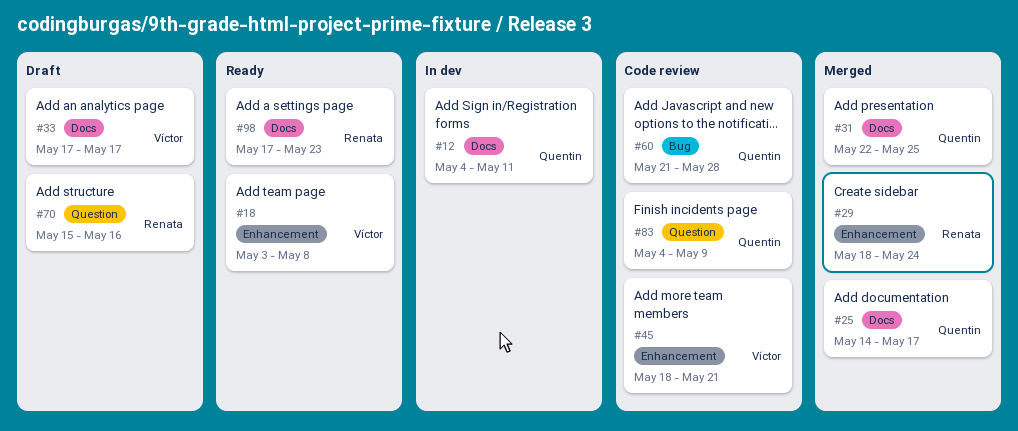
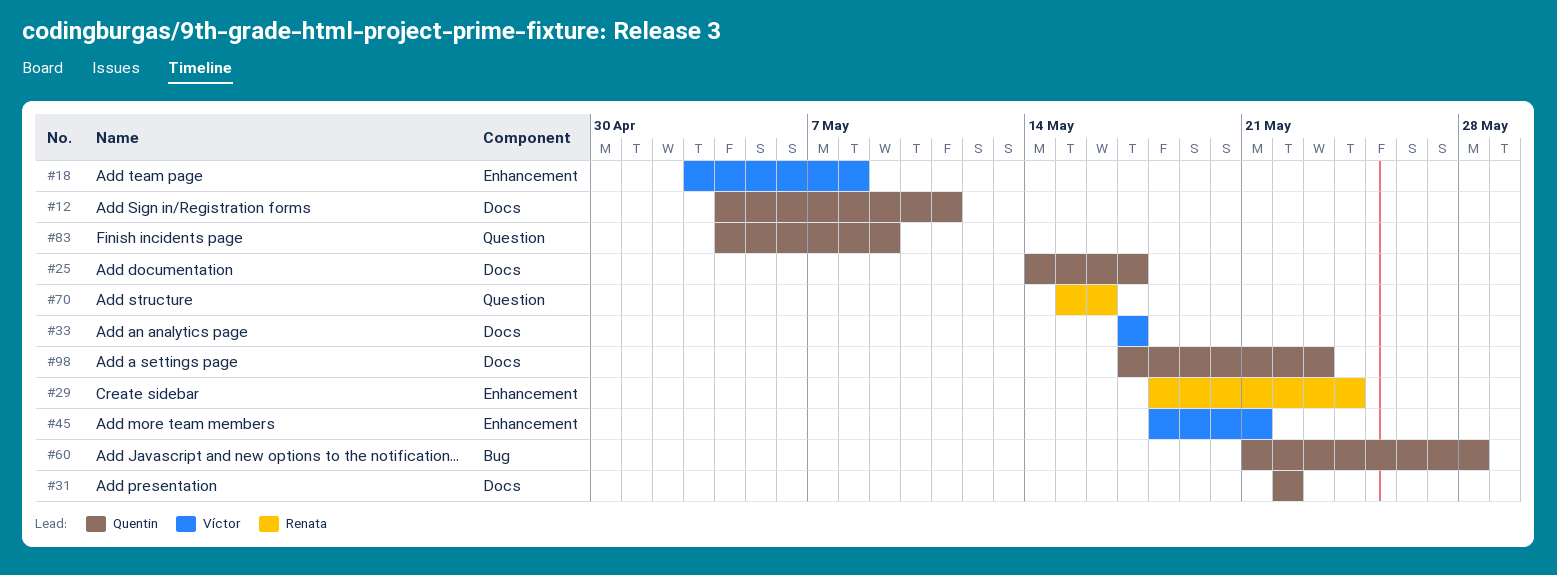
#31, due: May 25 -> May 22
#98, owner: Renata -> Quentin

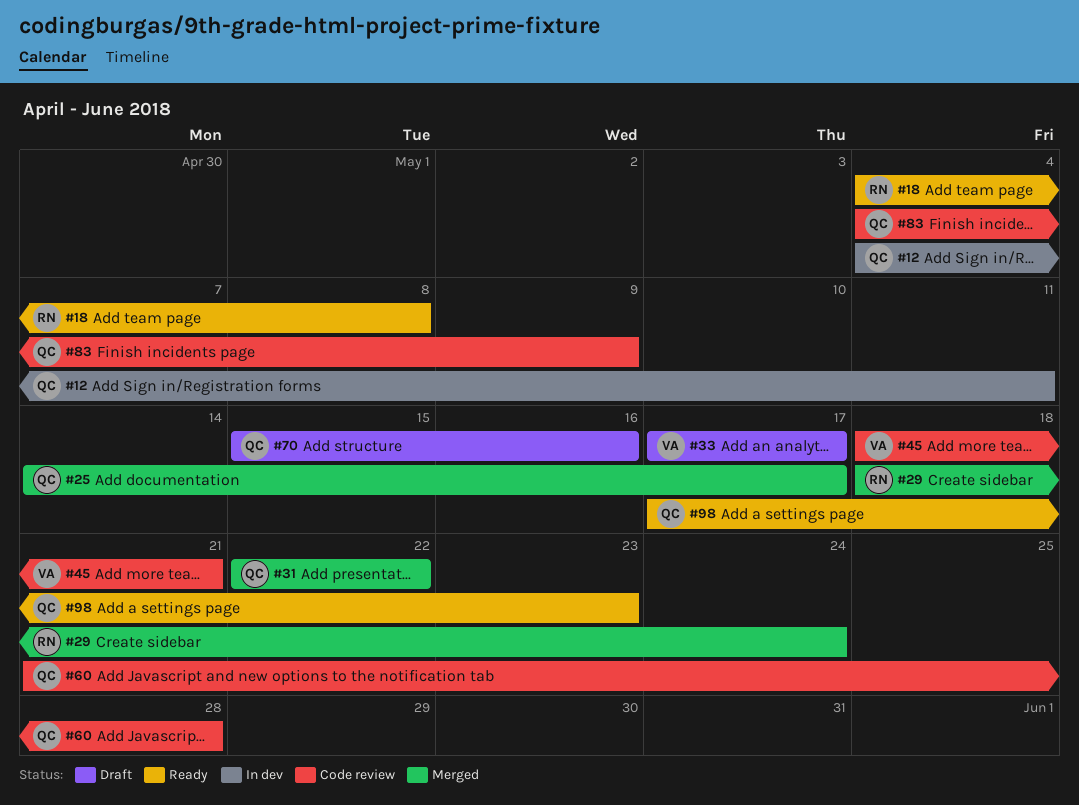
#18, owner: Víctor -> Renata
#18, start: May 3 -> May 4
#70, owner: Renata -> Quentin

